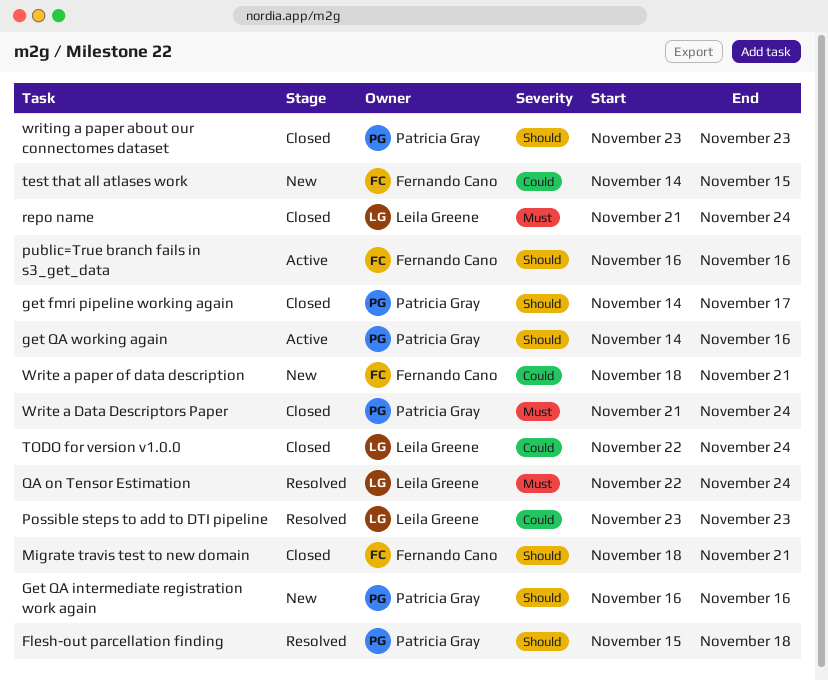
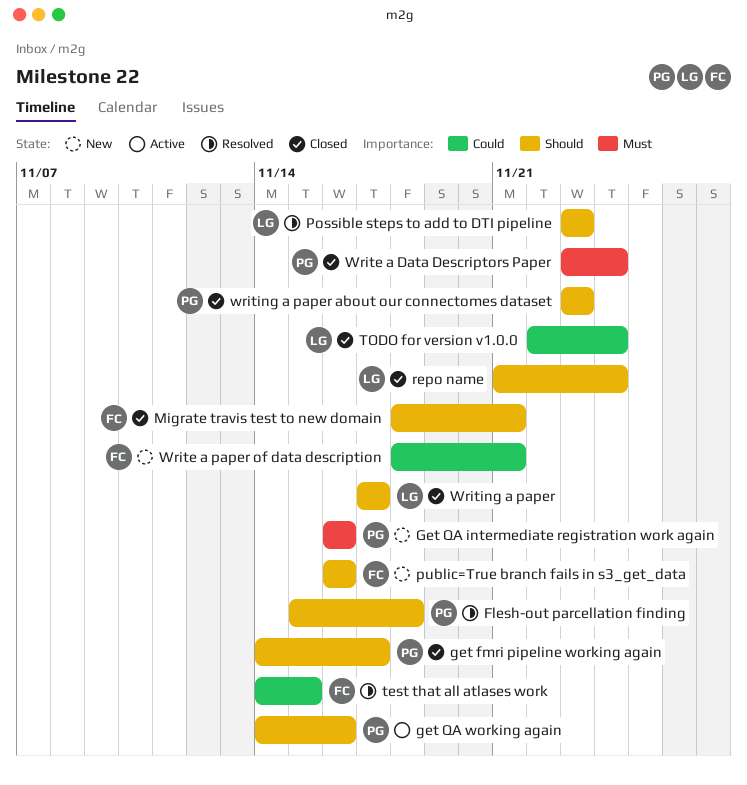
Get QA intermediate registration work again, priority: Should -> Must
Possible steps to add to DTI pipeline, priority: Could -> Should
public=True branch fails in s3_get_data, status: Active -> New
QA on Tensor Estimation: present -> none
repo name, priority: Must -> Should
test that all atlases work, status: New -> Resolved
Write a Data Descriptors Paper, start: Nov 21 -> Nov 23
Writing a paper: none -> present

